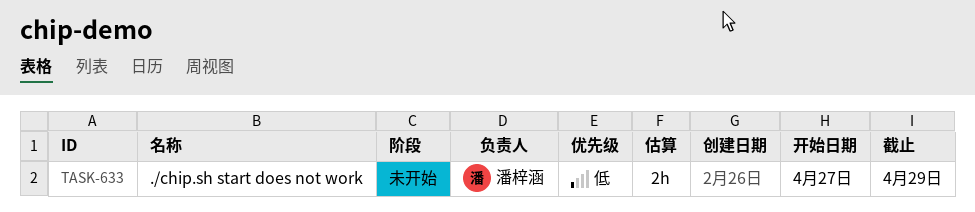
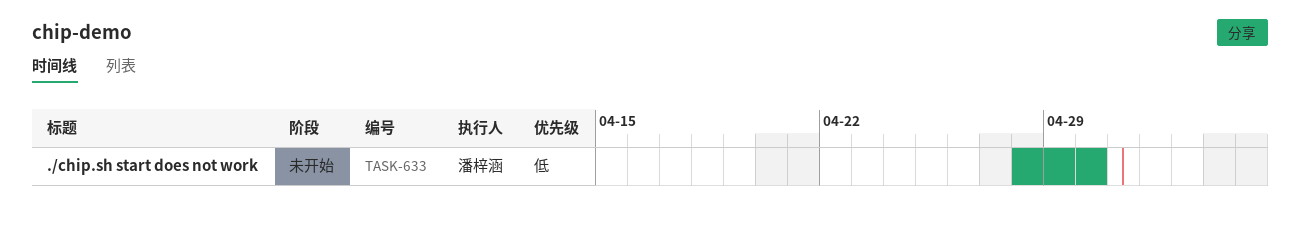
TASK-633, start: Apr 27 -> Apr 28
TASK-633, due: Apr 29 -> Apr 30

